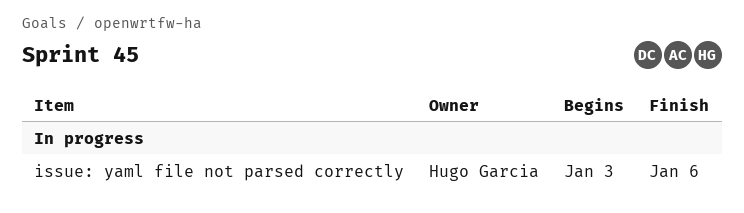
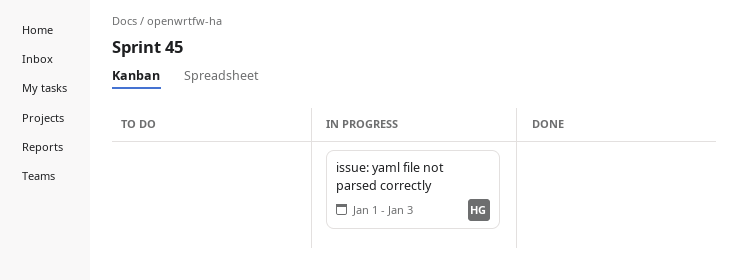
issue: yaml file not parsed correctly, start: Jan 3 -> Jan 1
issue: yaml file not parsed correctly, due: Jan 6 -> Jan 3

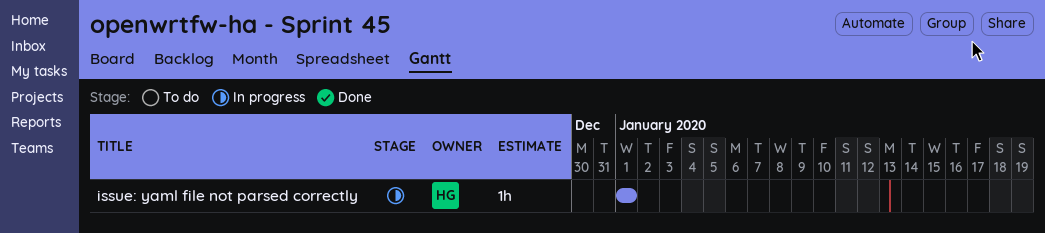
issue: yaml file not parsed correctly, due: Jan 3 -> Jan 1

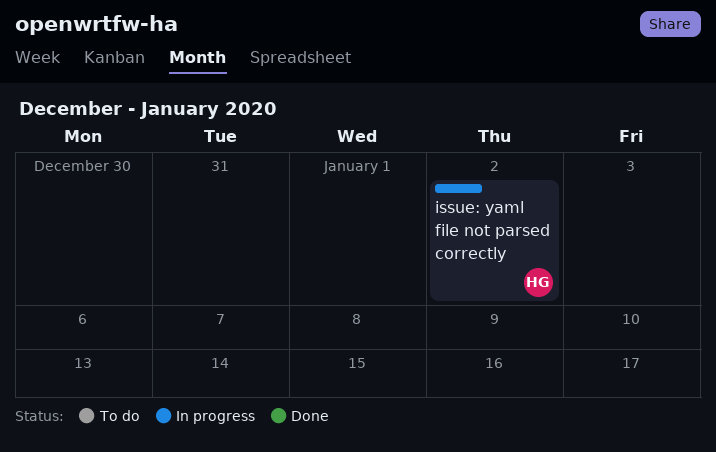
issue: yaml file not parsed correctly, due: Jan 1 -> Jan 2

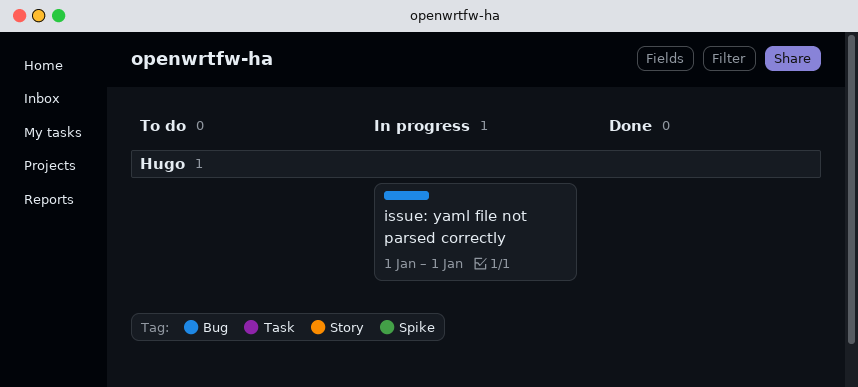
issue: yaml file not parsed correctly, due: Jan 2 -> Jan 1

